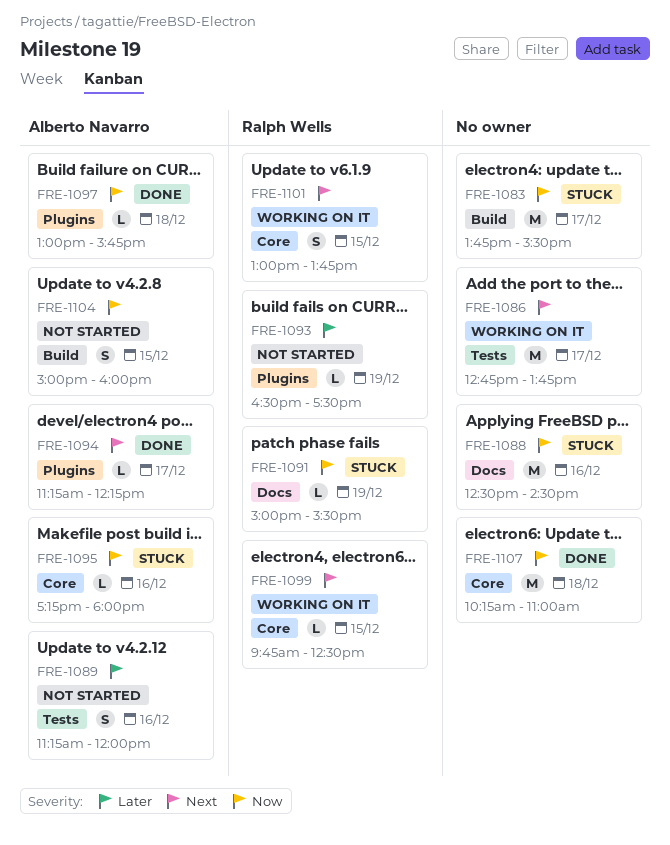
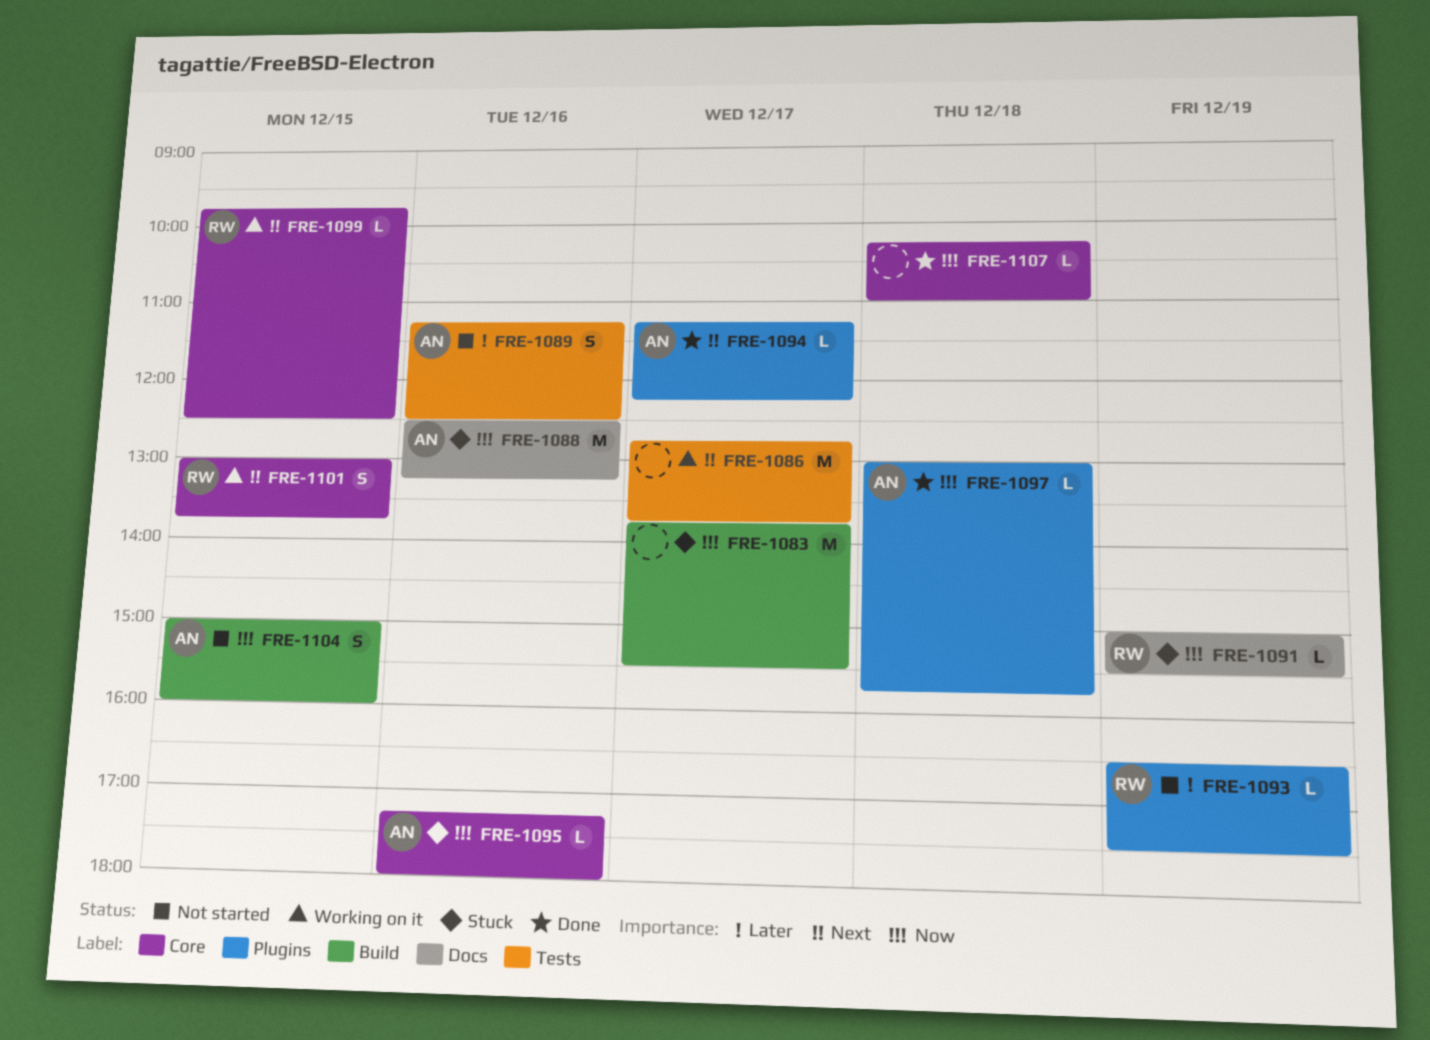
FRE-1088, owner: none -> Alberto Navarro
FRE-1088, ends: 14:30 -> 13:15
FRE-1089, ends: 12:00 -> 12:30
FRE-1107, estimate: M -> L

